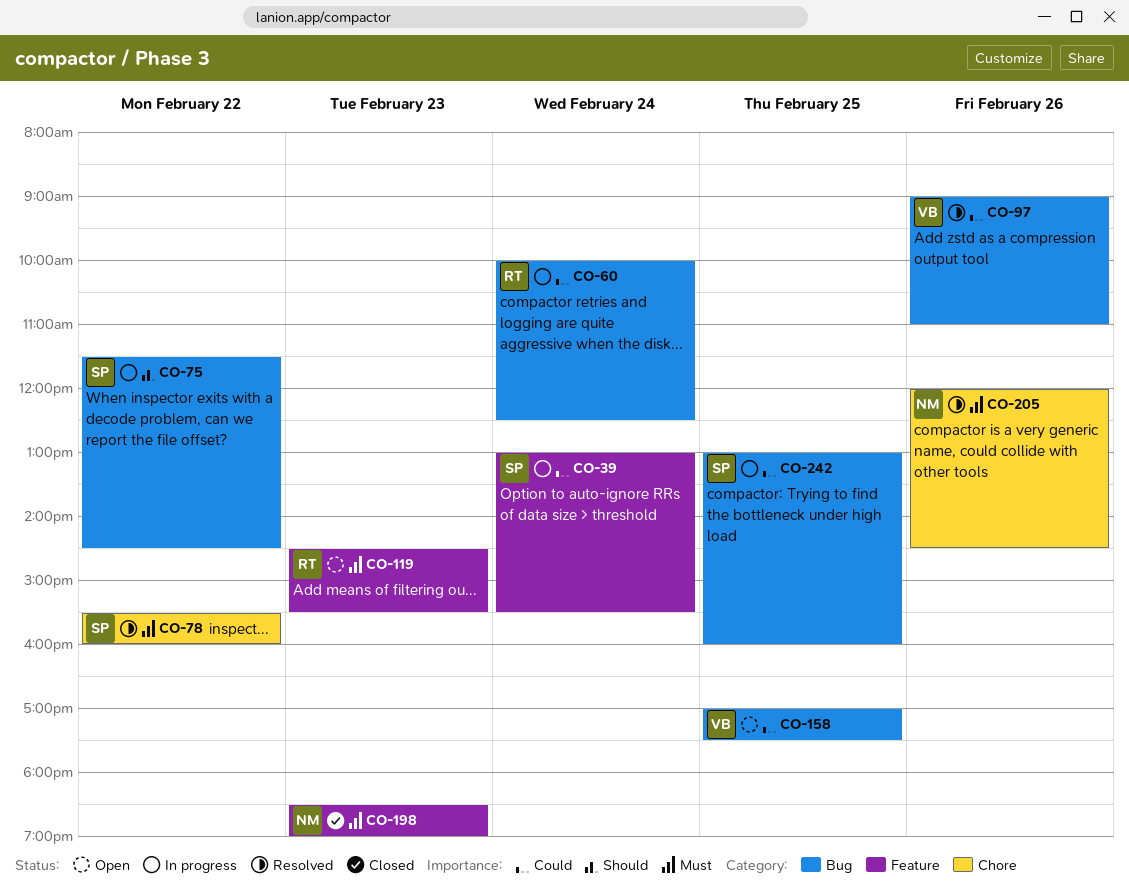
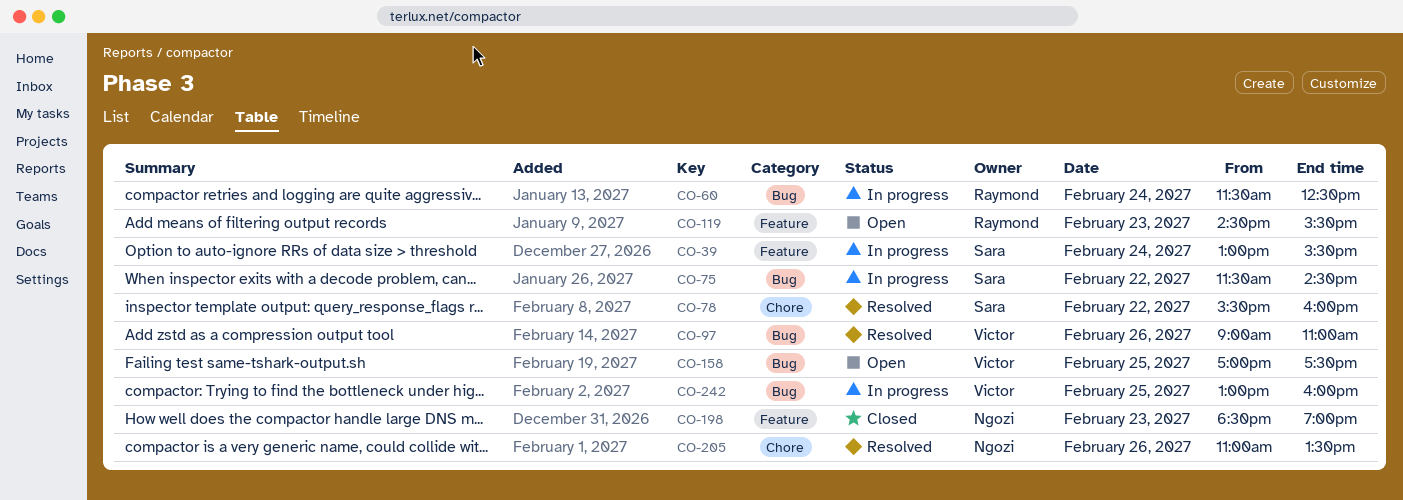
CO-60, begins: 10:00 -> 11:30
CO-205, begins: 12:00 -> 11:00
CO-205, ends: 14:30 -> 13:30
CO-242, owner: Sara -> Victor

